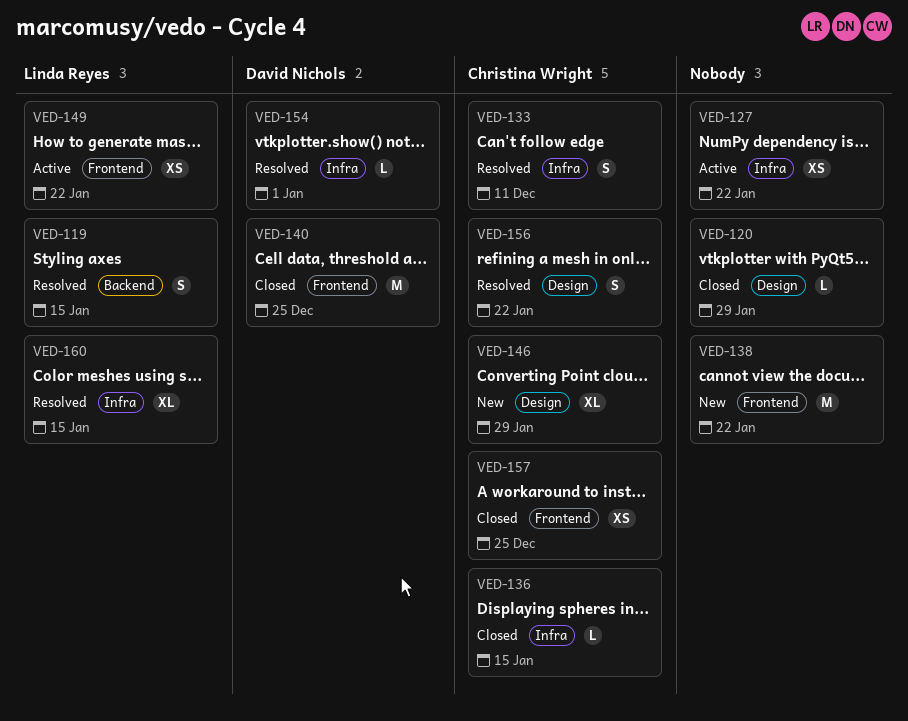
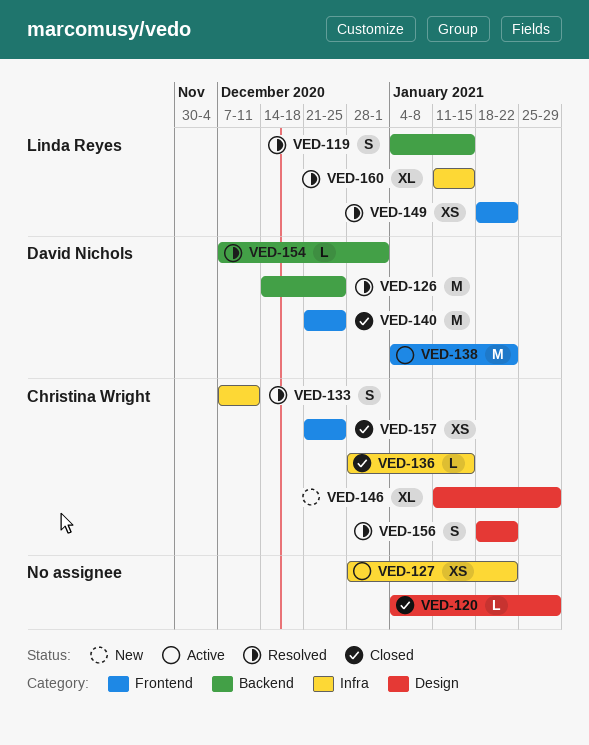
VED-126: none -> present
VED-138, status: New -> Active
VED-138, owner: none -> David Nichols
VED-149, status: Active -> Resolved
VED-154, label: Infra -> Backend

